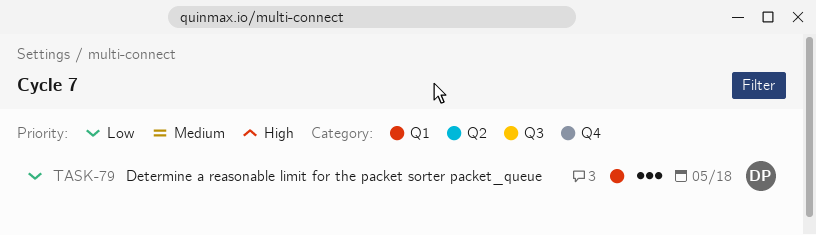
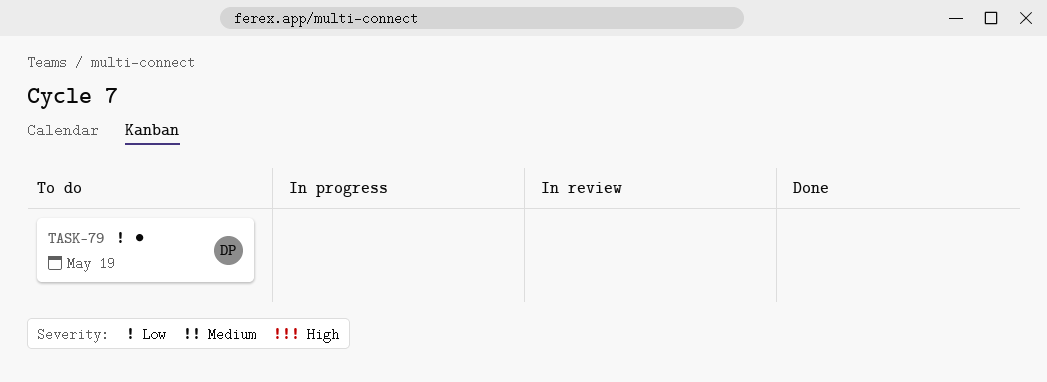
TASK-79, estimate: 3 -> 1
TASK-79, due: May 18 -> May 19

